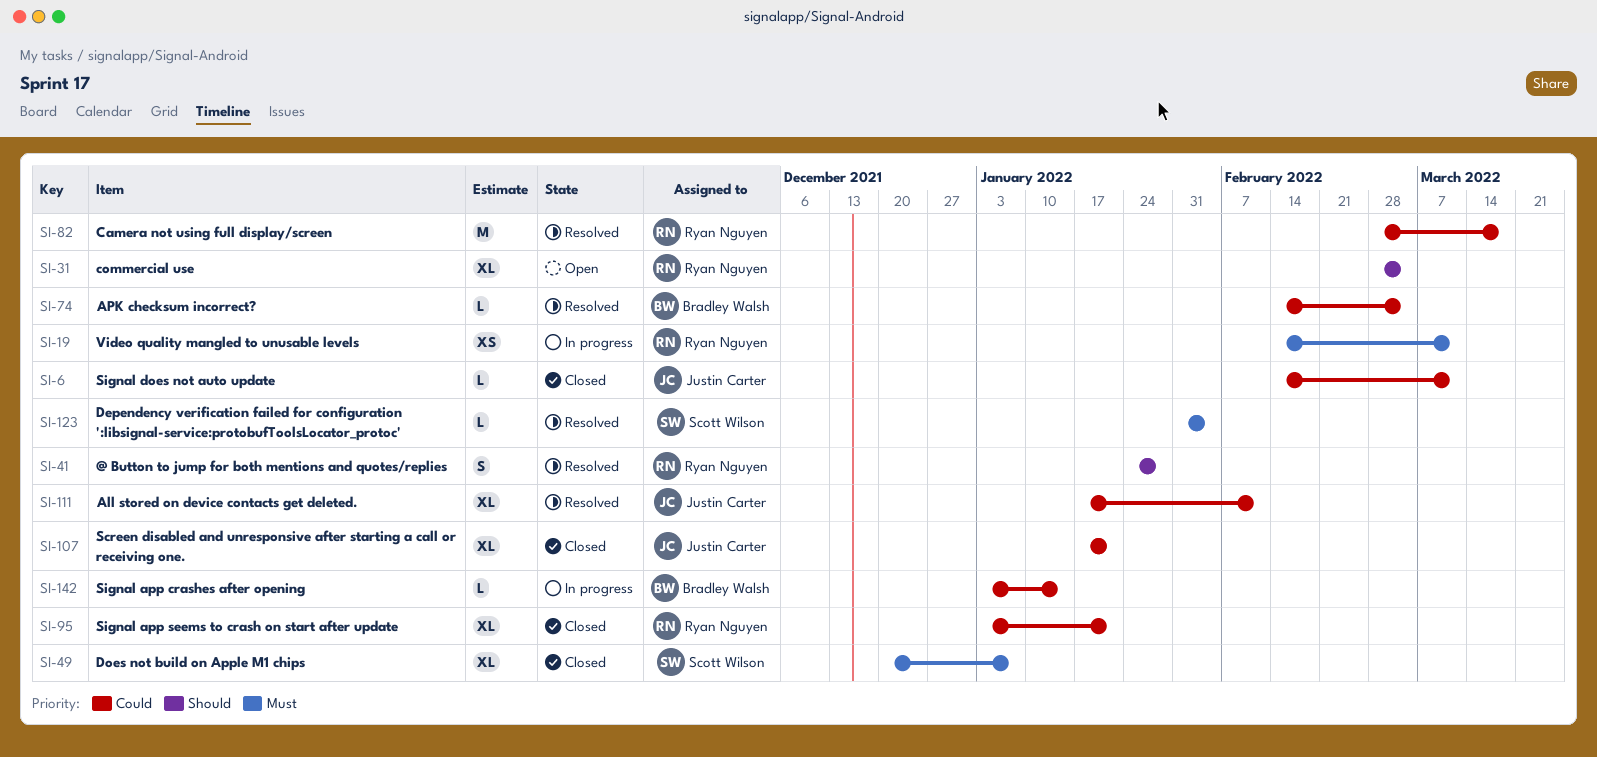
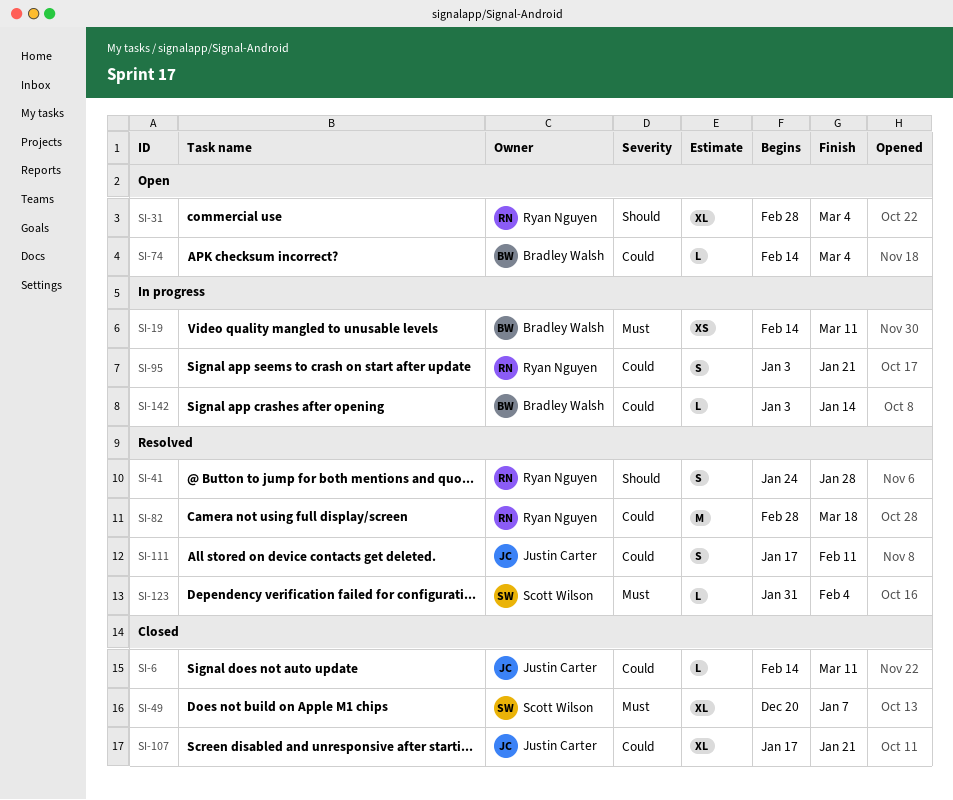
SI-19, owner: Ryan Nguyen -> Bradley Walsh
SI-74, status: Resolved -> Open
SI-95, status: Closed -> In progress
SI-95, estimate: XL -> S
SI-111, estimate: XL -> S

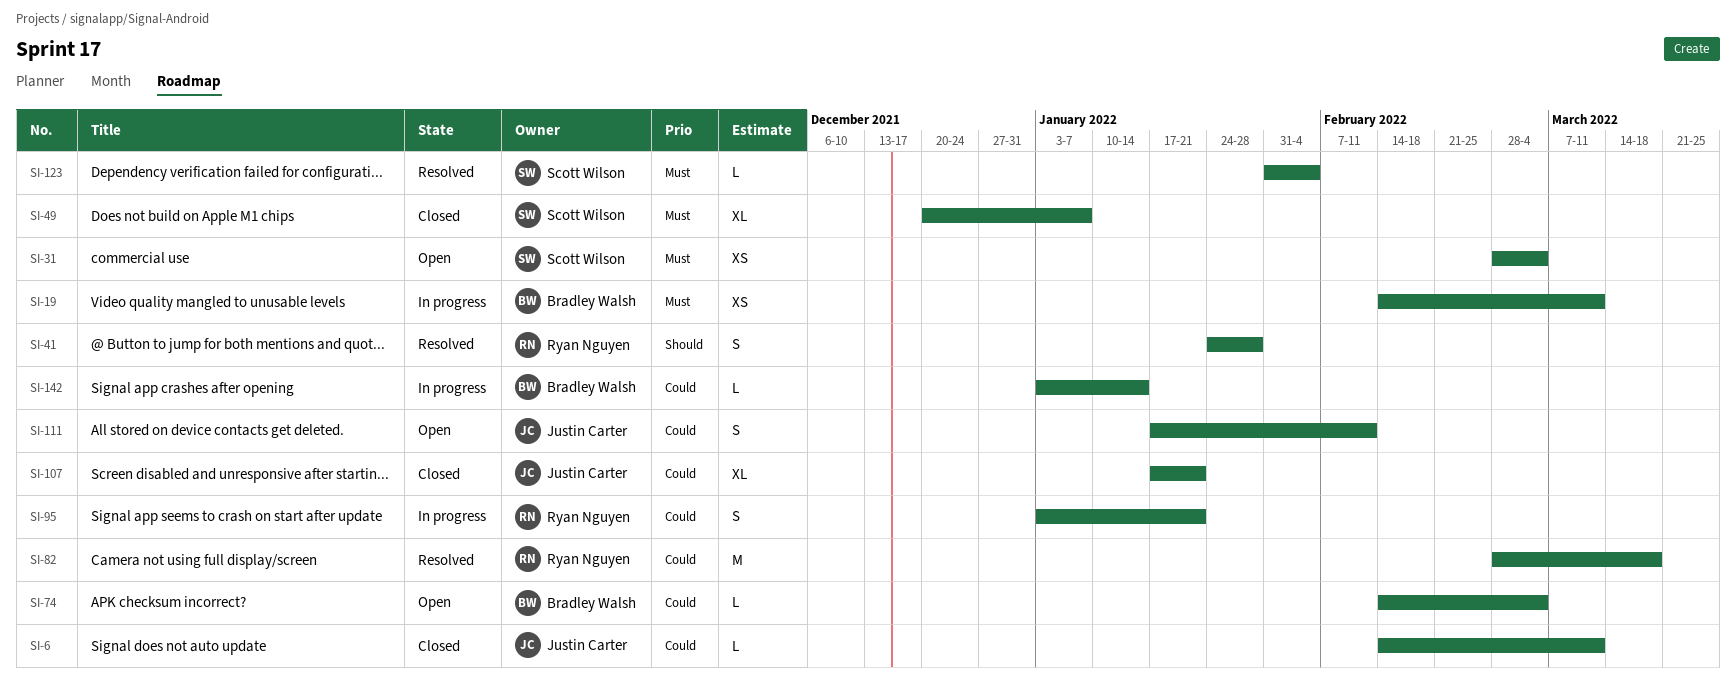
SI-31, owner: Ryan Nguyen -> Scott Wilson
SI-31, priority: Should -> Must
SI-31, estimate: XL -> XS
SI-111, status: Resolved -> Open

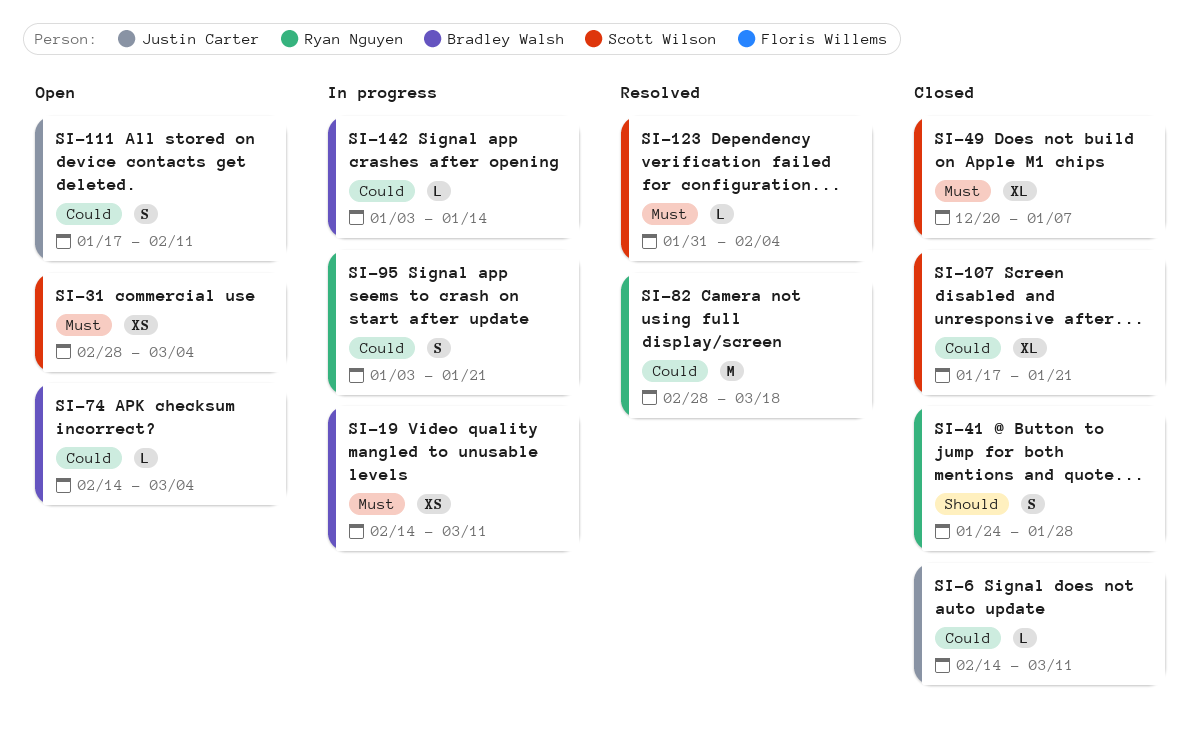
SI-41, status: Resolved -> Closed
SI-107, owner: Justin Carter -> Scott Wilson

